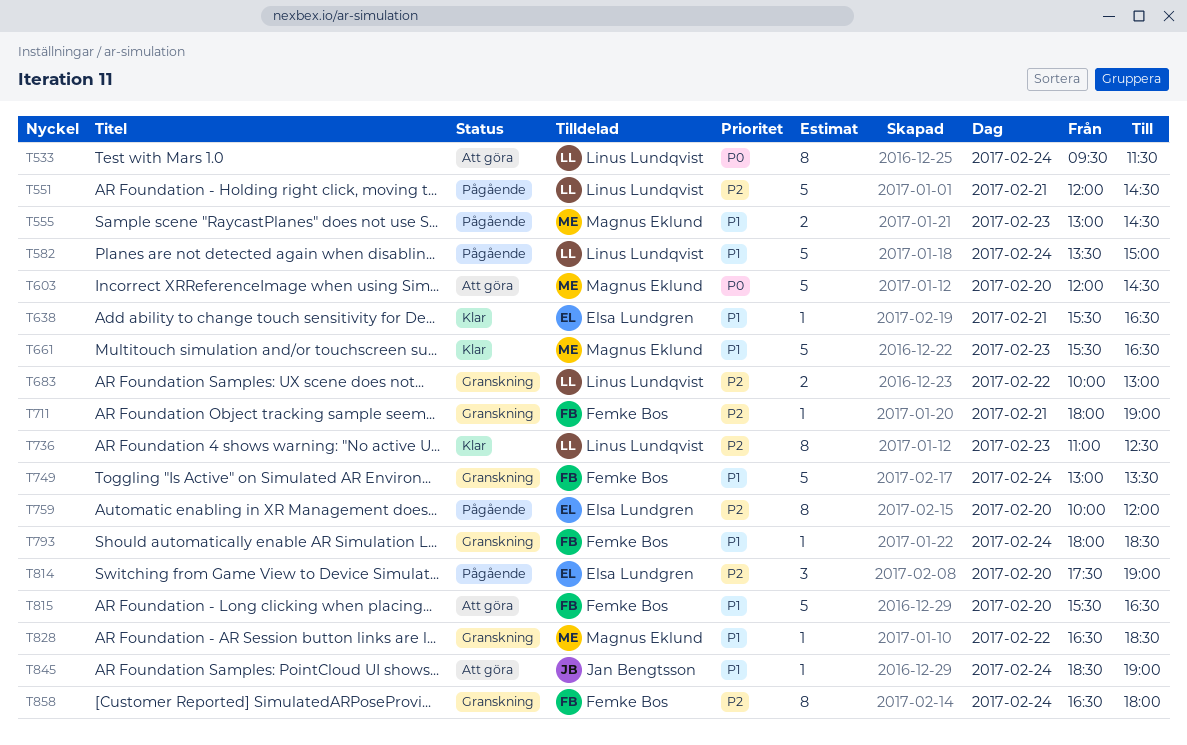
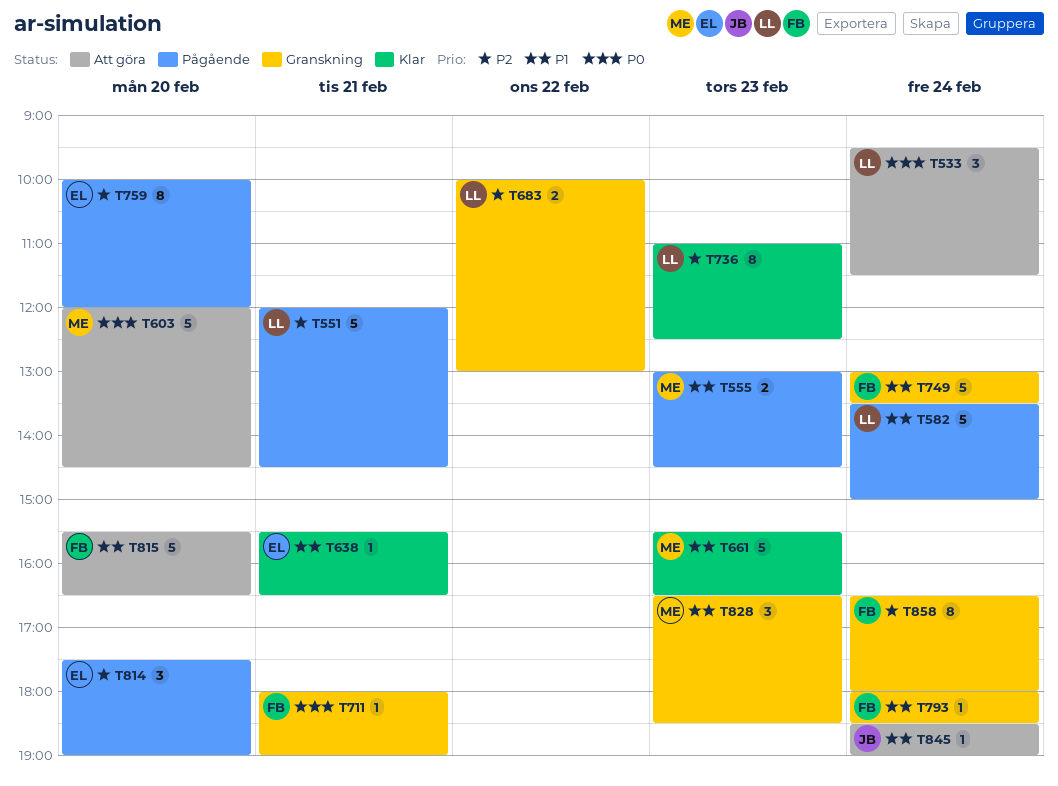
T533, estimate: 8 -> 3
T711, priority: P2 -> P0
T828, estimate: 1 -> 3
T828, day: Feb 22 -> Feb 23

